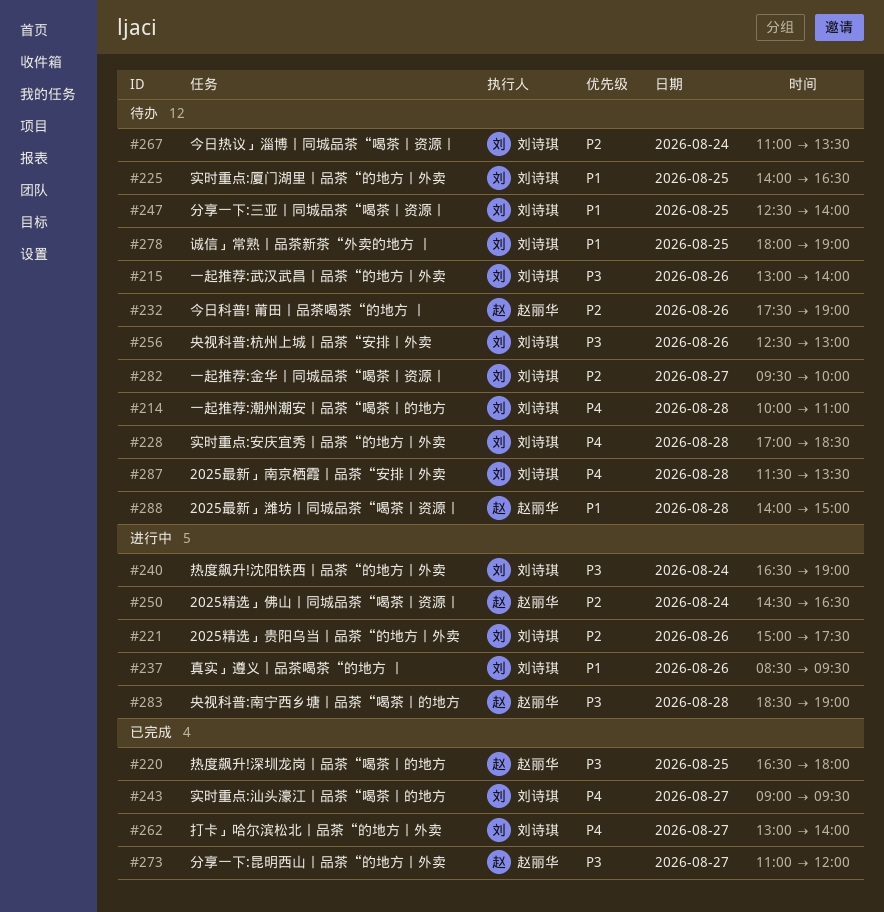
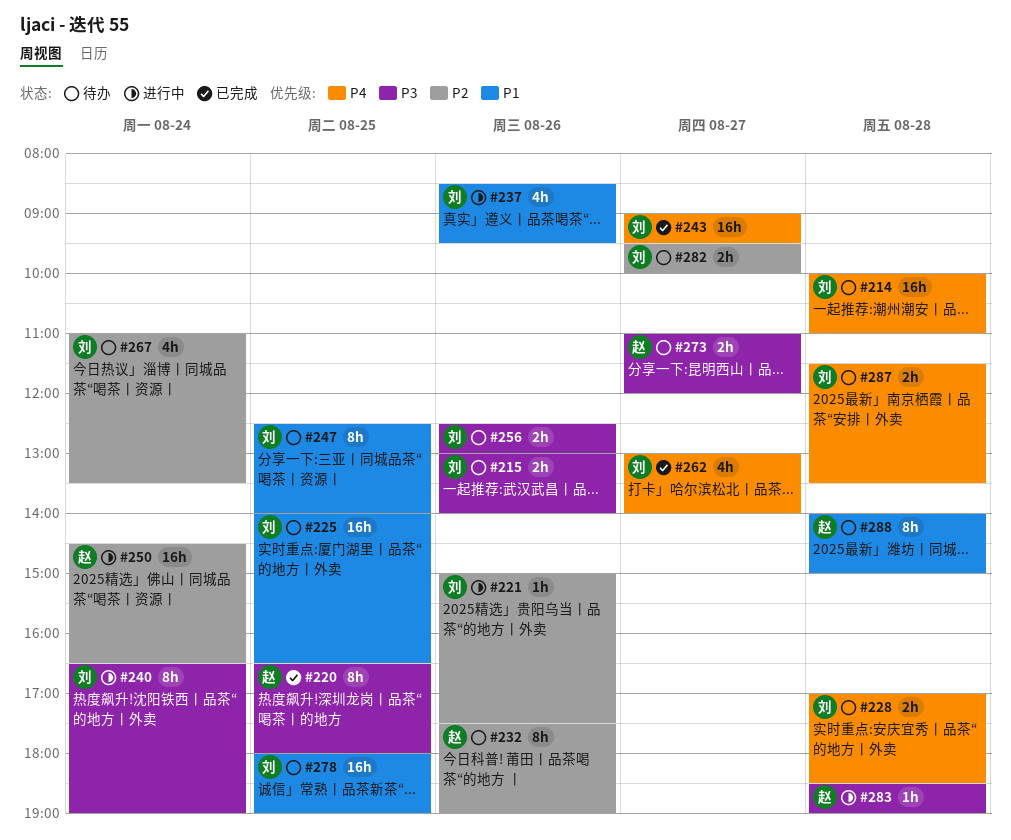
#273, status: 已完成 -> 待办

